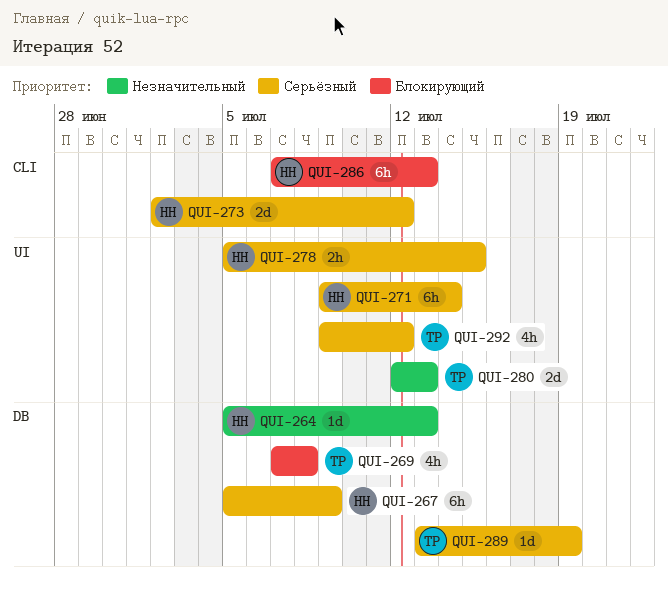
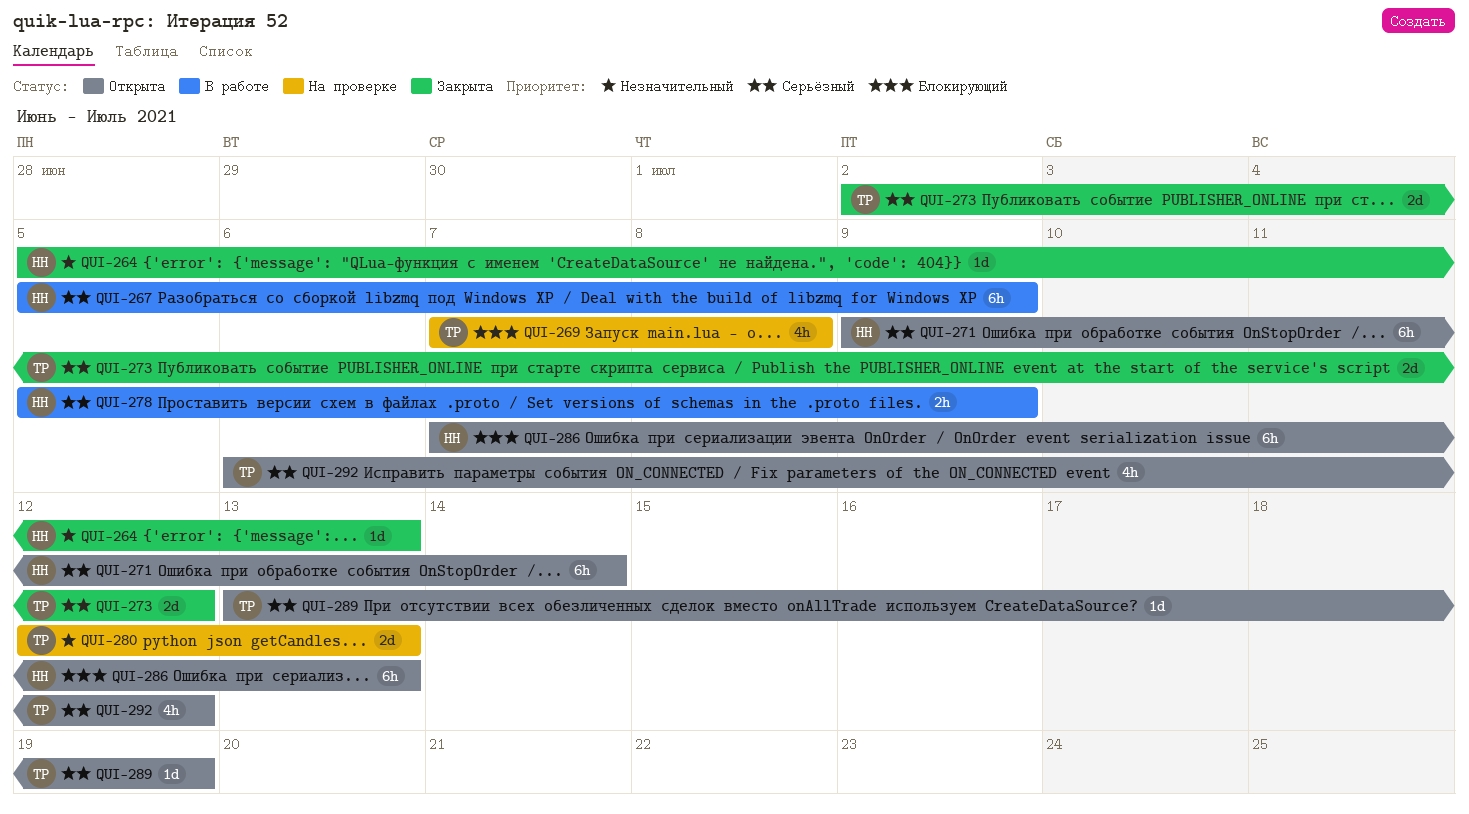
QUI-273, owner: НН -> ТР
QUI-278, due: Jul 15 -> Jul 9
QUI-292, start: Jul 9 -> Jul 6

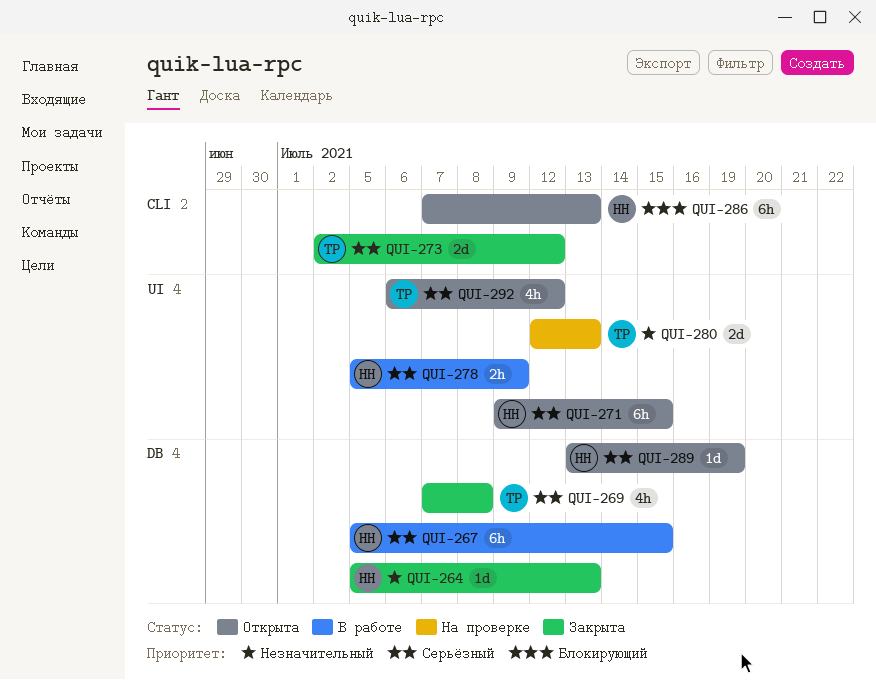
QUI-267, due: Jul 9 -> Jul 15
QUI-269, status: На проверке -> Закрыта
QUI-269, priority: Блокирующий -> Серьёзный
QUI-271, due: Jul 14 -> Jul 15
QUI-289, owner: ТР -> НН

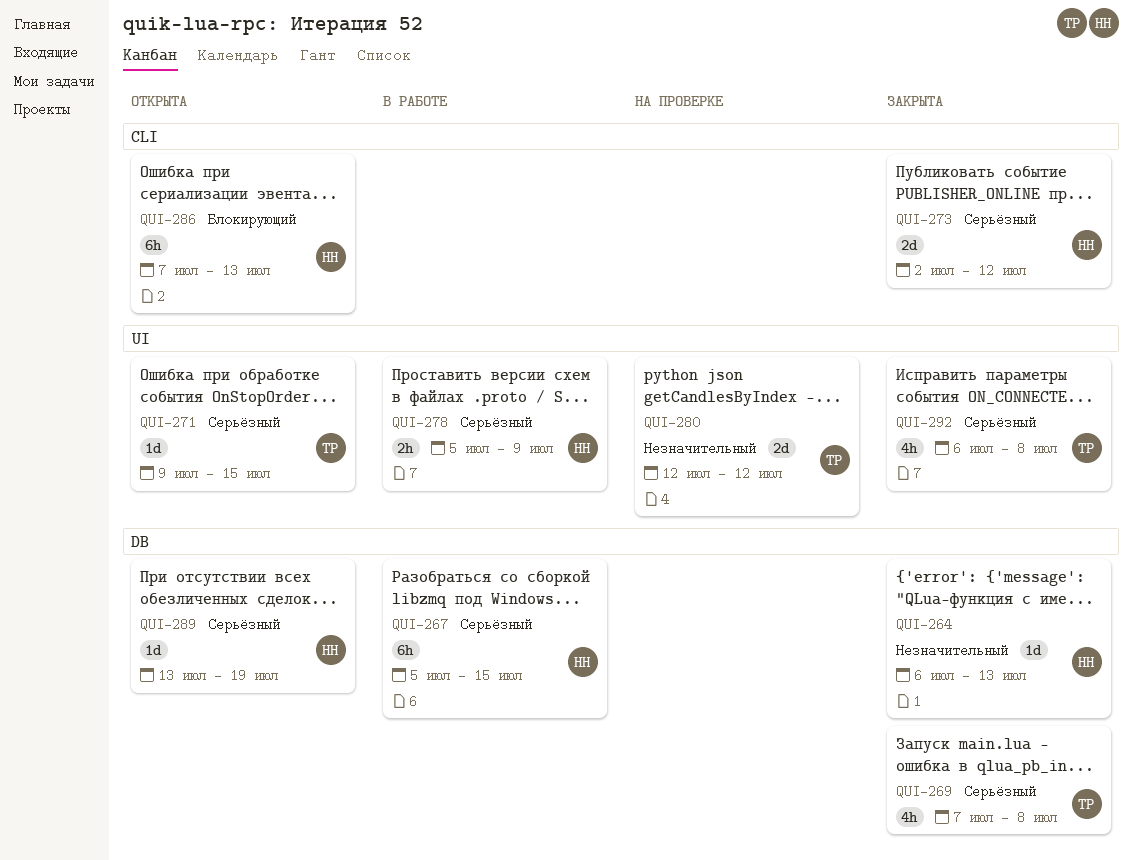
QUI-264, start: Jul 5 -> Jul 6
QUI-271, owner: НН -> ТР
QUI-271, estimate: 6h -> 1d
QUI-273, owner: ТР -> НН
QUI-280, due: Jul 13 -> Jul 12
QUI-292, status: Открыта -> Закрыта
QUI-292, due: Jul 12 -> Jul 8

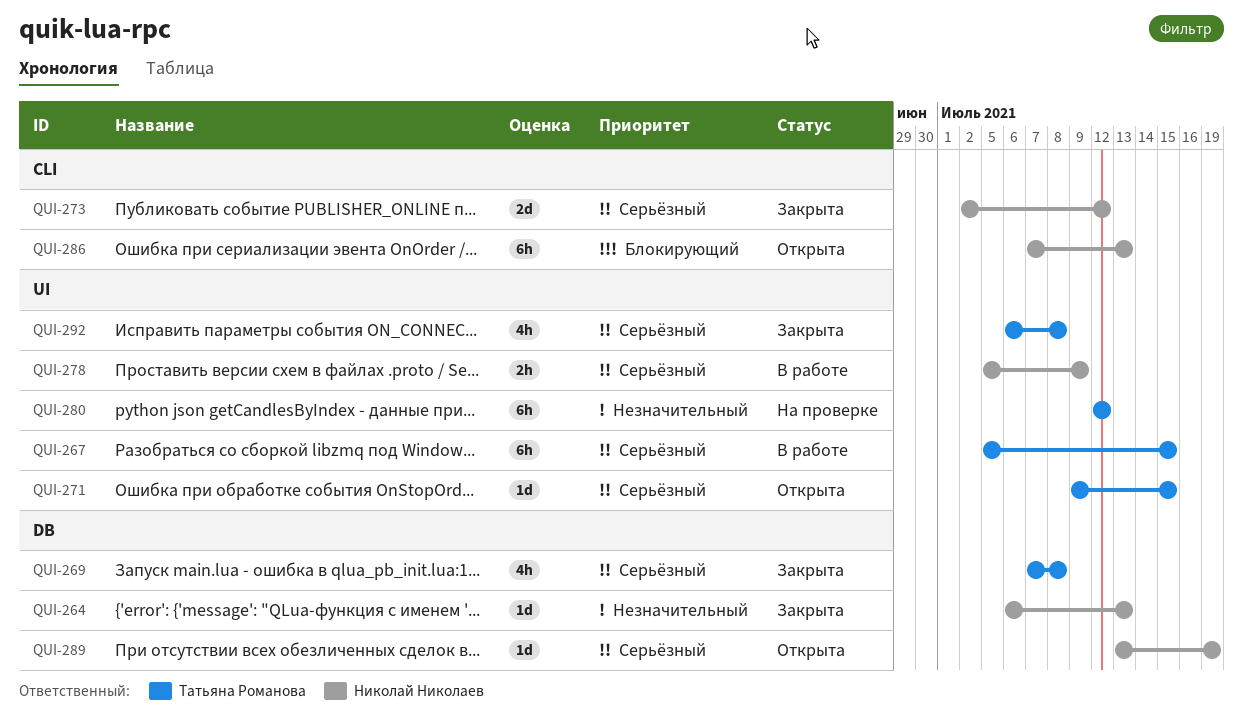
QUI-267, owner: Николай Николаев -> Татьяна Романова
QUI-267, label: DB -> UI
QUI-280, estimate: 2d -> 6h

